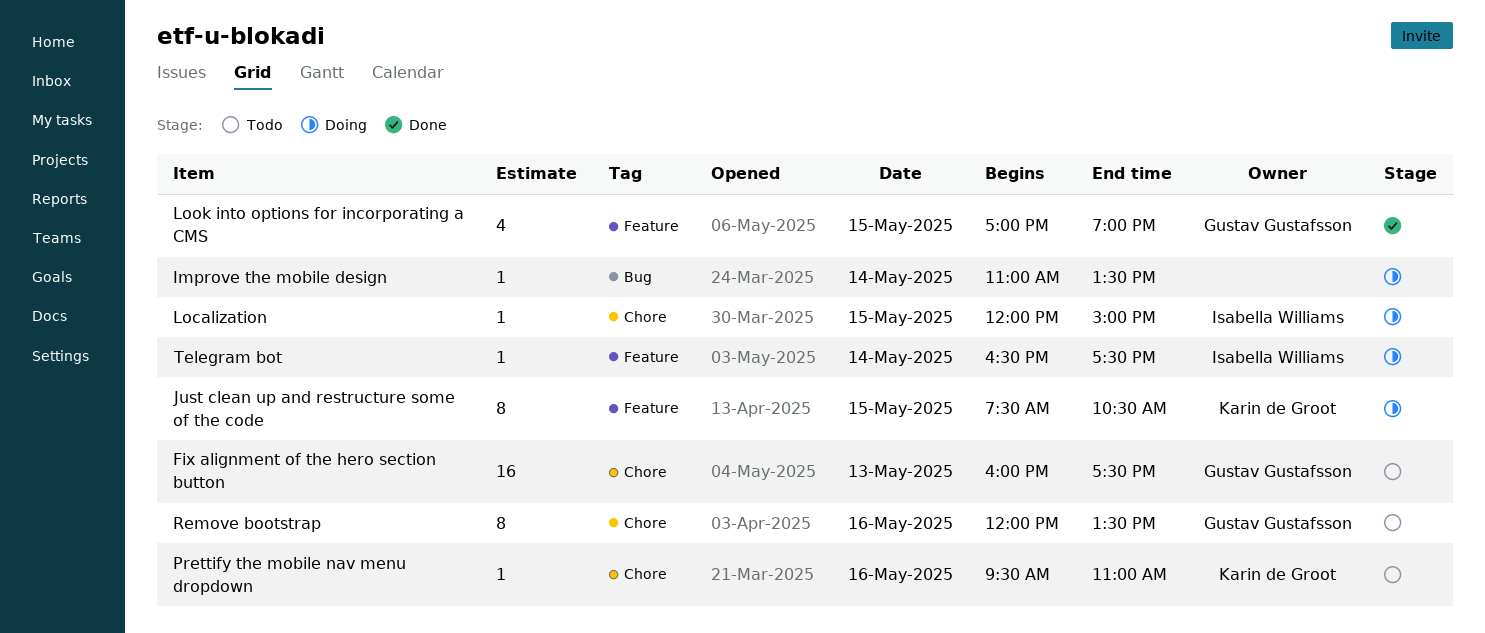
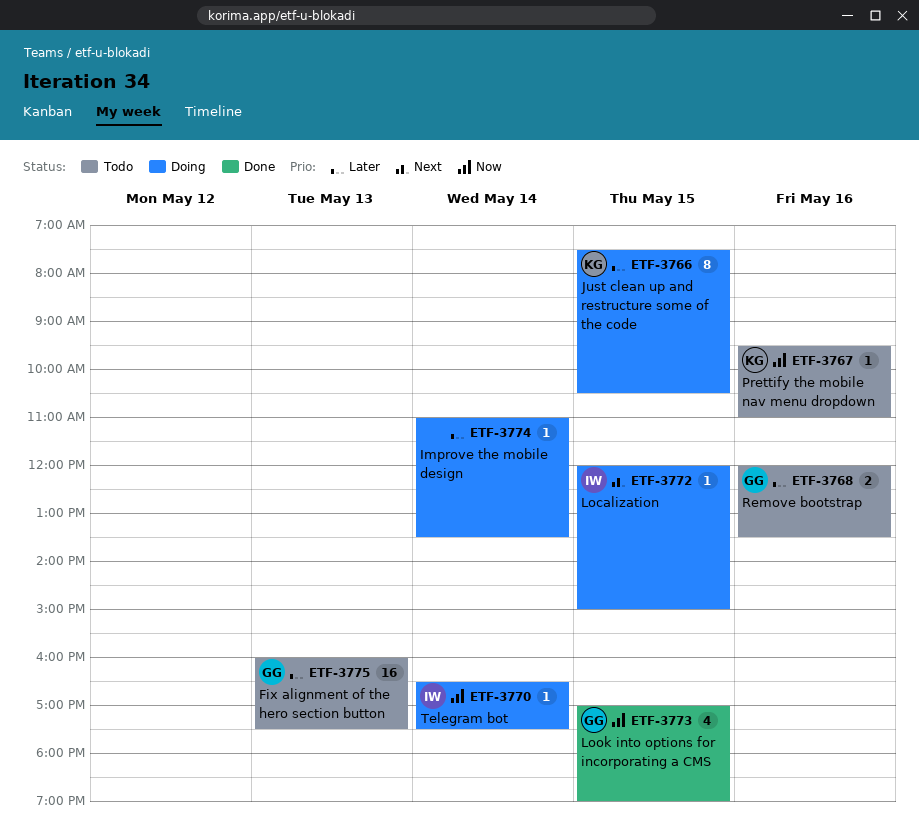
Remove bootstrap, estimate: 8 -> 2

